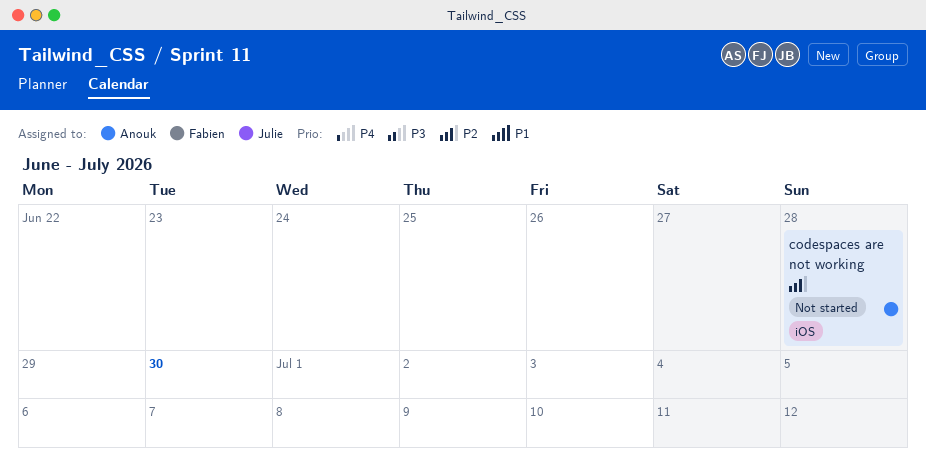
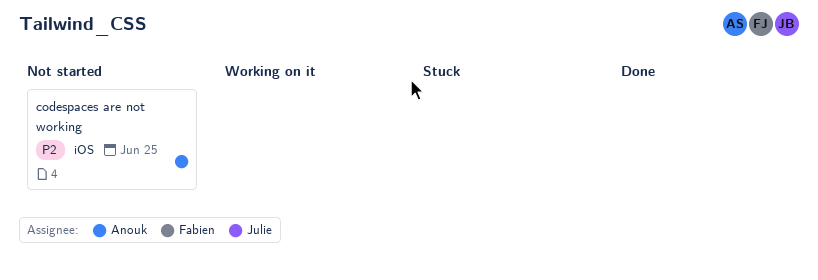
codespaces are not working, due: Jun 28 -> Jun 25

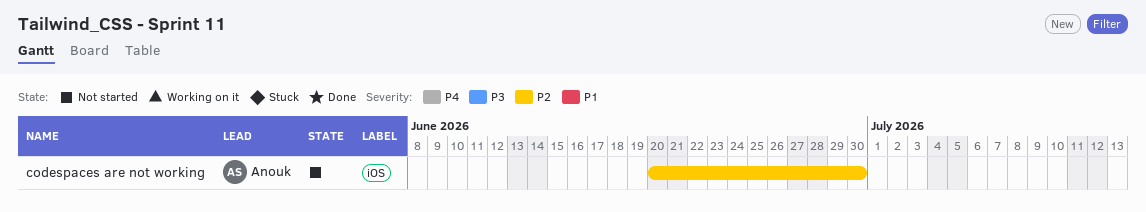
codespaces are not working, due: Jun 25 -> Jun 30

